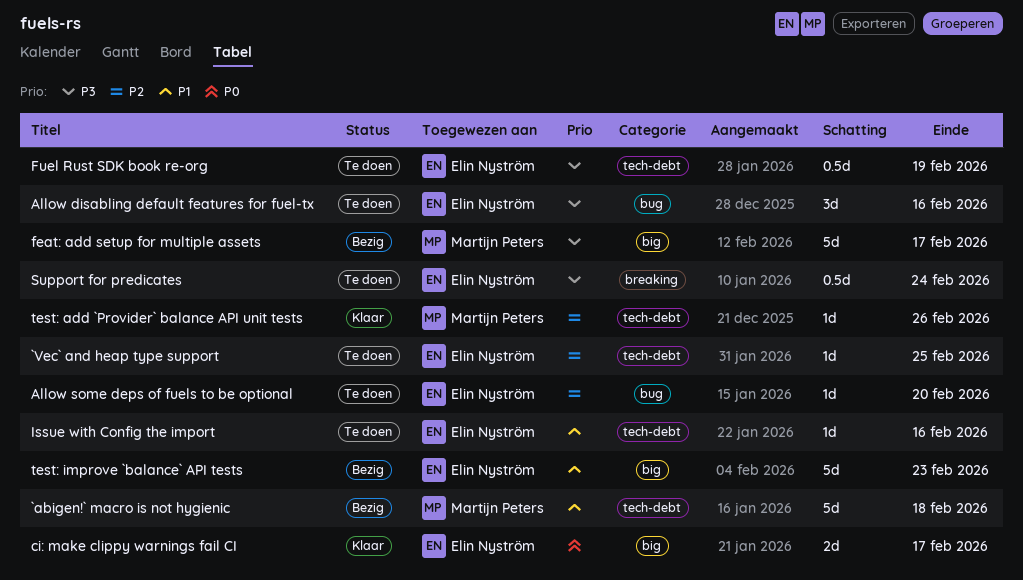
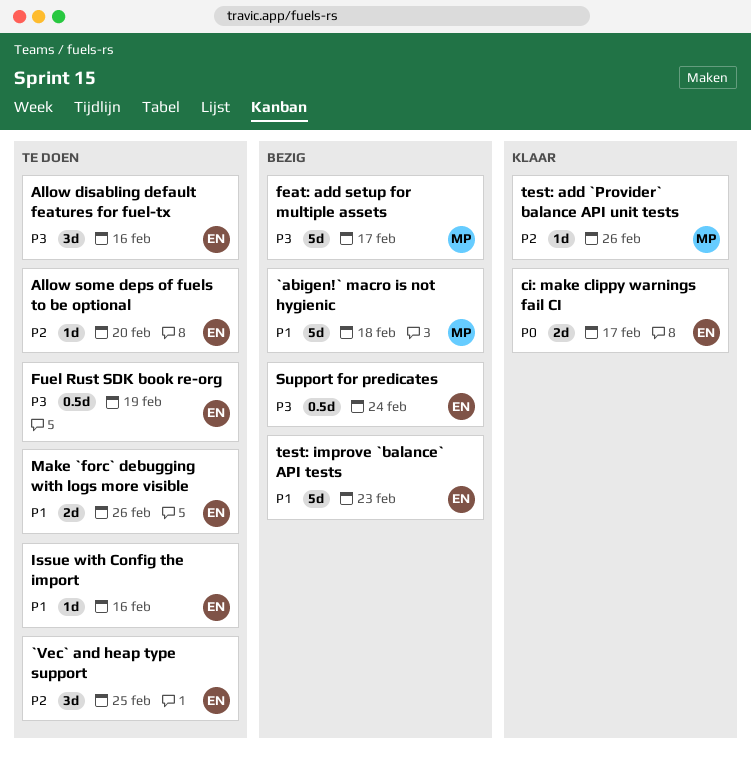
`Vec` and heap type support, estimate: 1d -> 3d
Make `forc` debugging with logs more visible: none -> present
Support for predicates, status: Te doen -> Bezig

